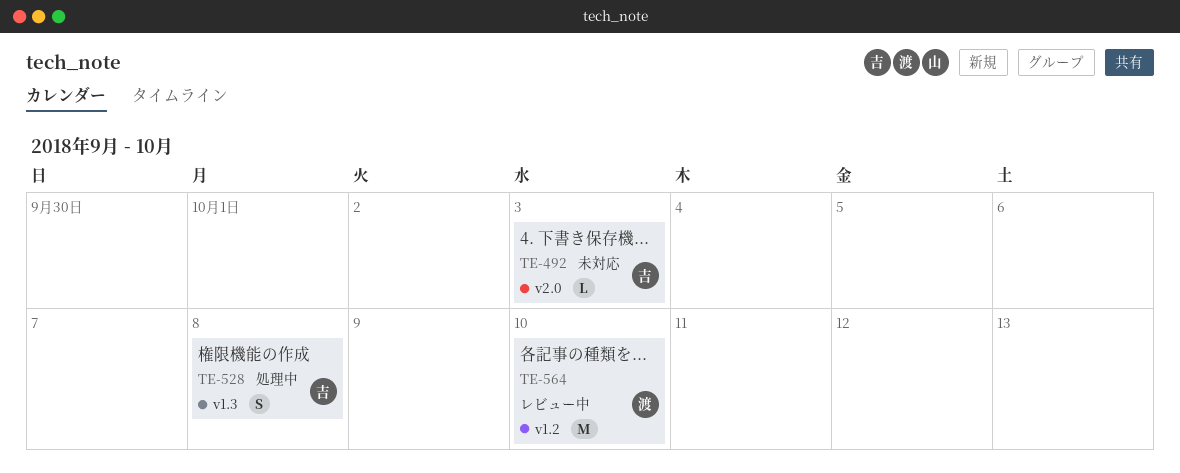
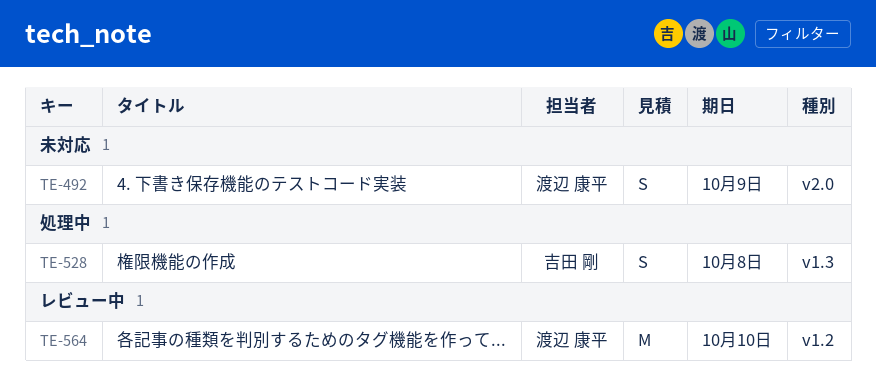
TE-492, owner: 吉田 剛 -> 渡辺 康平
TE-492, estimate: L -> S
TE-492, due: Oct 3 -> Oct 9

